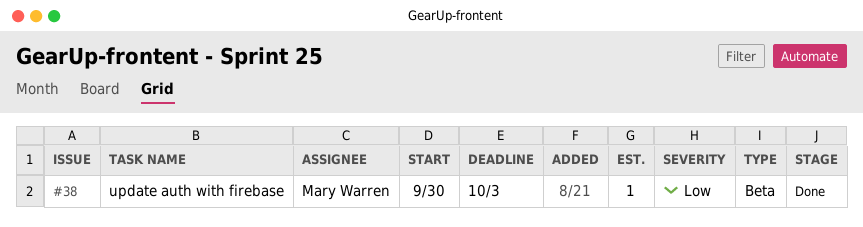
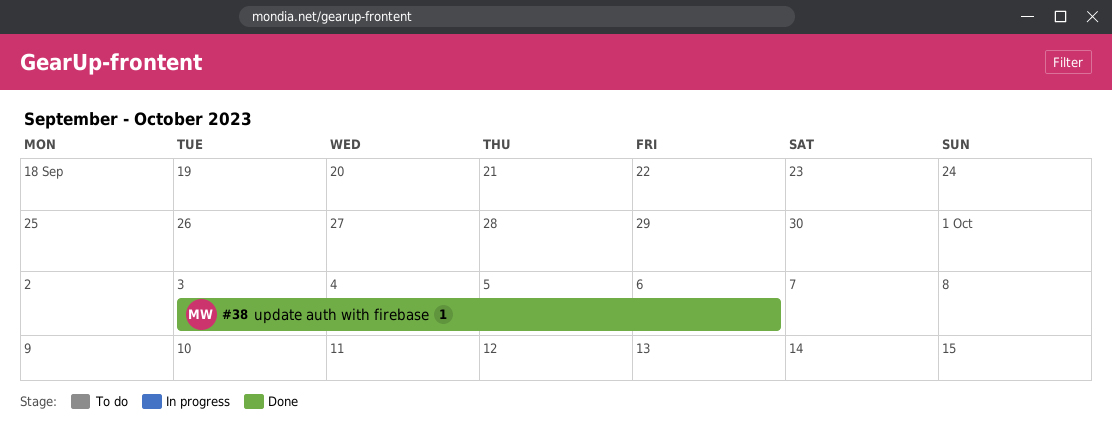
#38, start: Sep 30 -> Oct 3
#38, due: Oct 3 -> Oct 6

